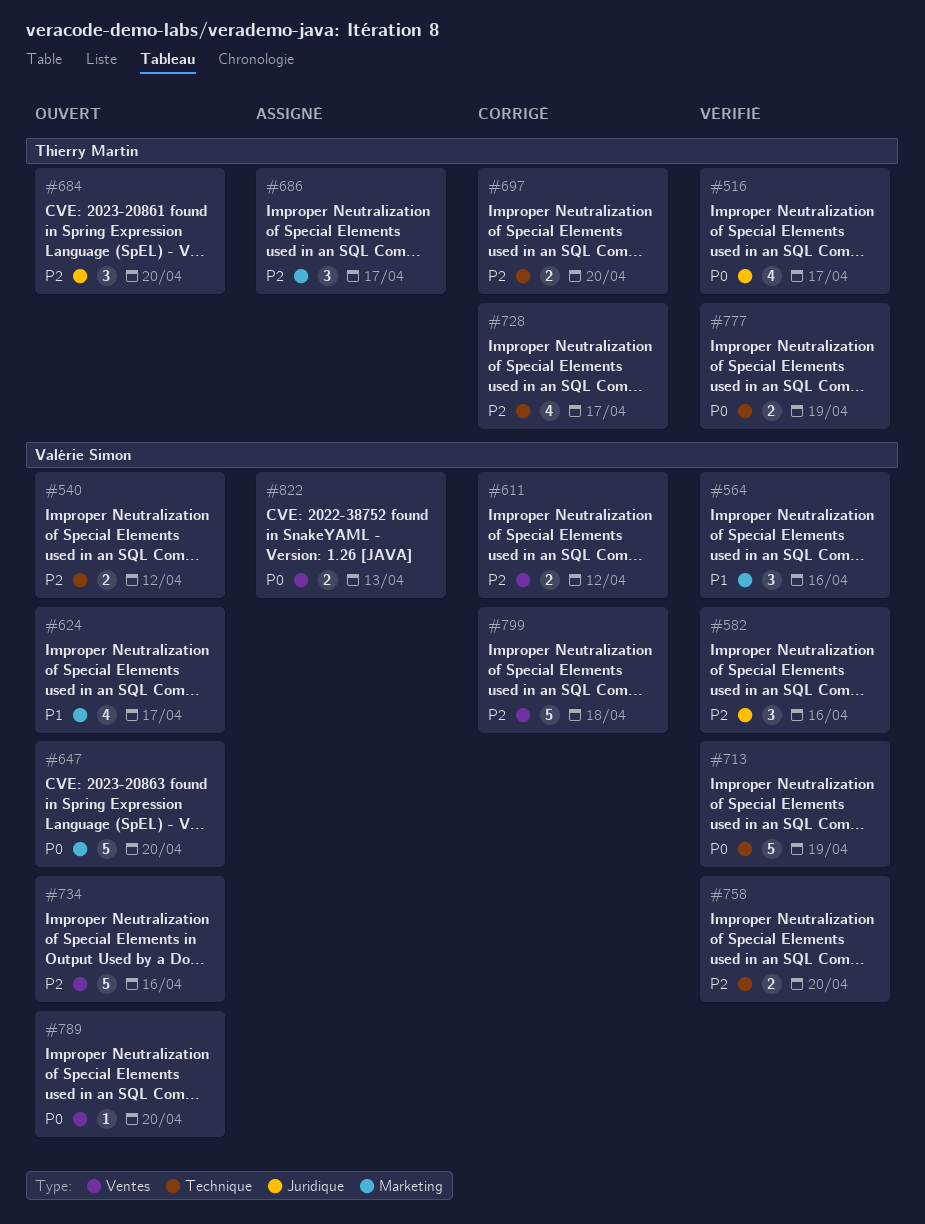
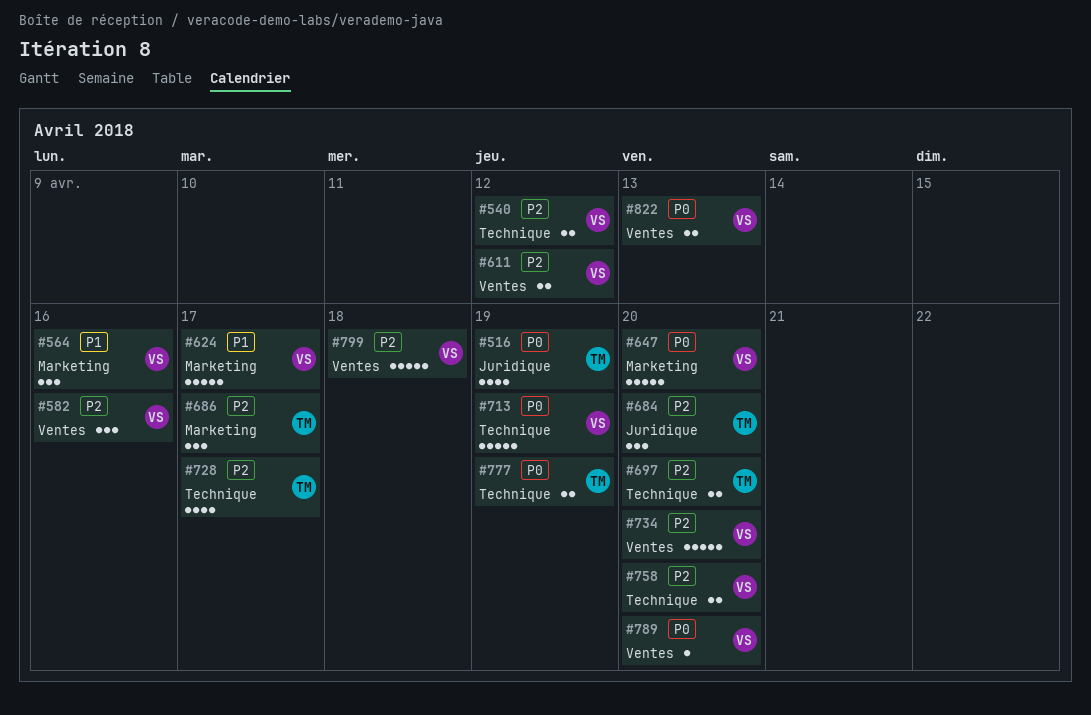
#516, due: Apr 17 -> Apr 19
#582, label: Juridique -> Ventes
#624, estimate: 4 -> 5
#734, due: Apr 16 -> Apr 20

